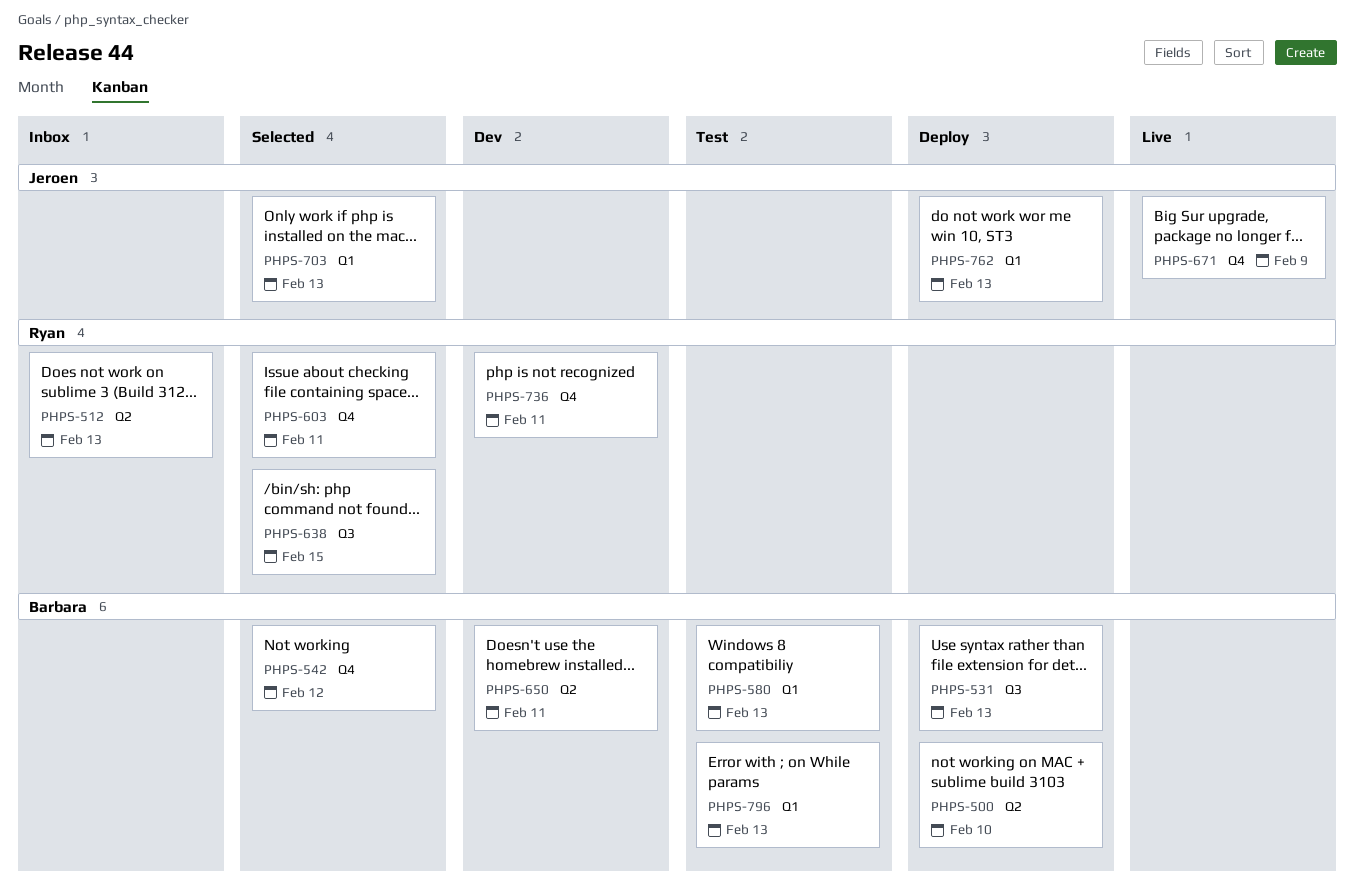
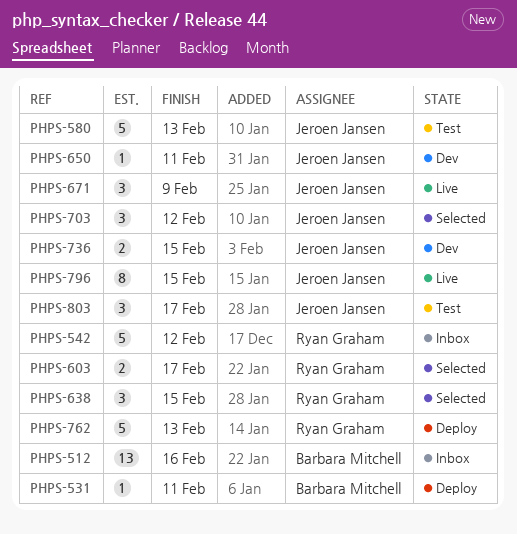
PHPS-500: present -> none
PHPS-512, owner: Ryan Graham -> Barbara Mitchell
PHPS-512, due: Feb 13 -> Feb 16
PHPS-531, due: Feb 13 -> Feb 11
PHPS-542, status: Selected -> Inbox
PHPS-542, owner: Barbara Mitchell -> Ryan Graham
PHPS-580, owner: Barbara Mitchell -> Jeroen Jansen
PHPS-603, due: Feb 11 -> Feb 17
PHPS-650, owner: Barbara Mitchell -> Jeroen Jansen
PHPS-703, due: Feb 13 -> Feb 12
PHPS-736, owner: Ryan Graham -> Jeroen Jansen
PHPS-736, due: Feb 11 -> Feb 15
PHPS-762, owner: Jeroen Jansen -> Ryan Graham
PHPS-796, status: Test -> Live
PHPS-796, owner: Barbara Mitchell -> Jeroen Jansen
PHPS-796, due: Feb 13 -> Feb 15
PHPS-803: none -> present

